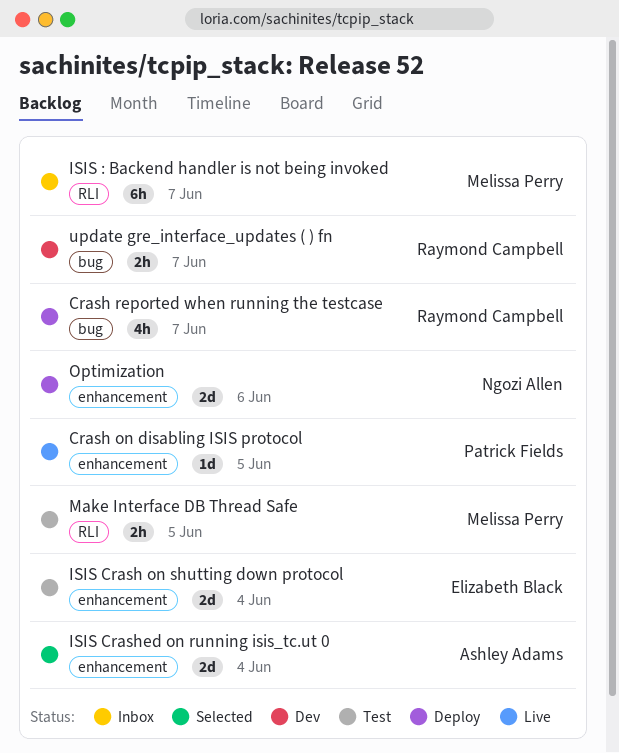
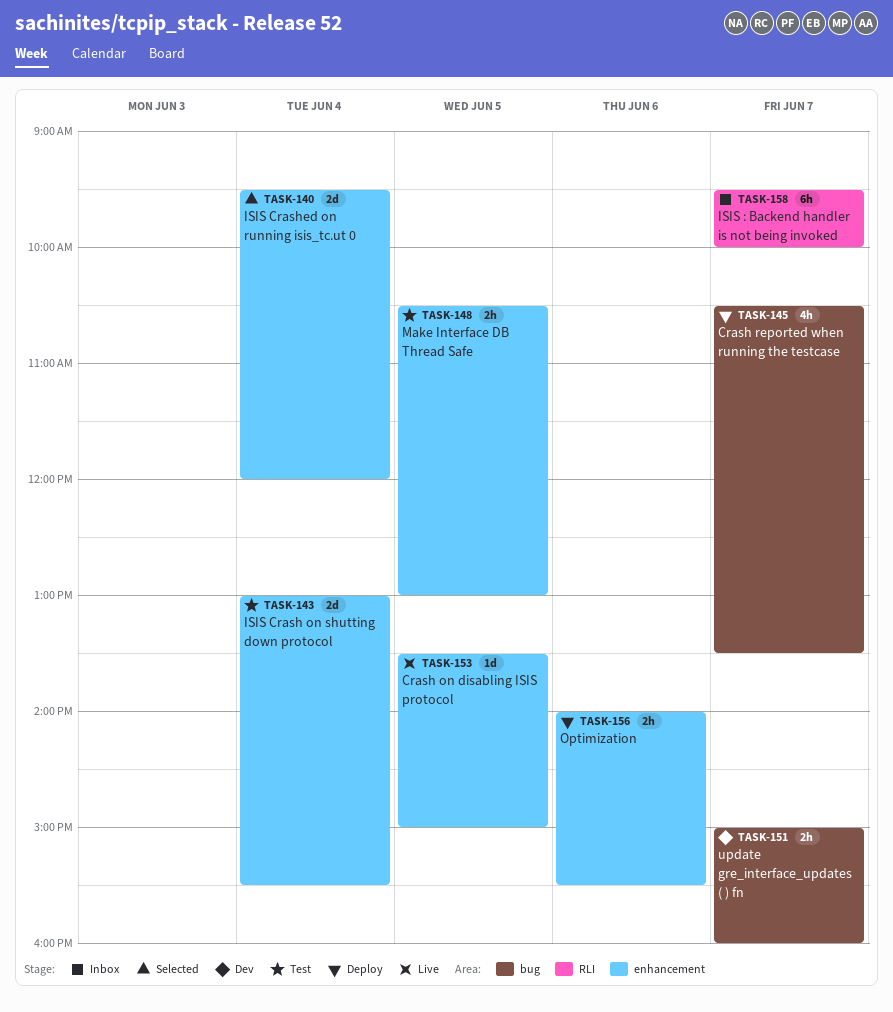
Make Interface DB Thread Safe, label: RLI -> enhancement
Optimization, estimate: 2d -> 2h

